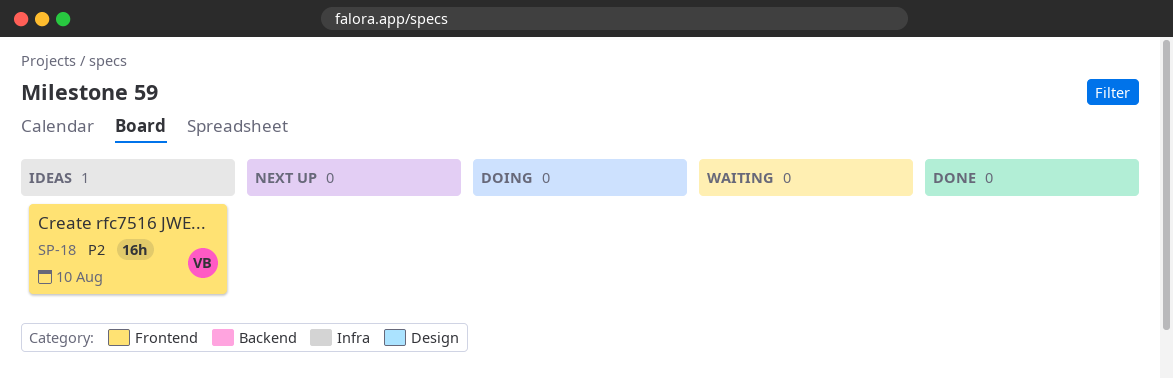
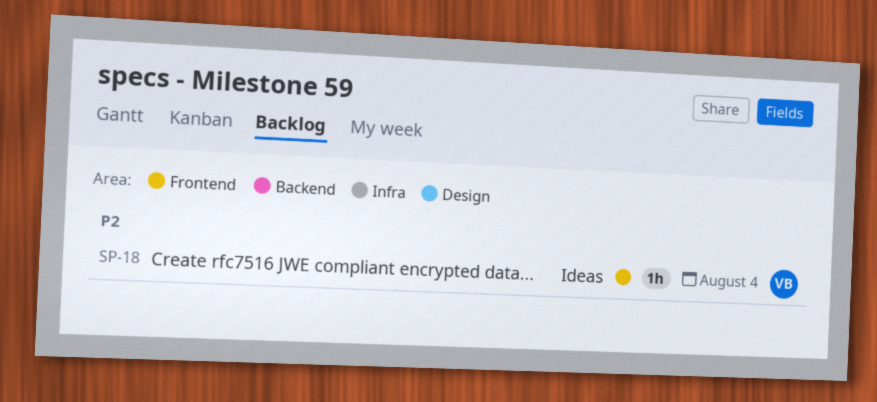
SP-18, estimate: 16h -> 1h
SP-18, due: Aug 10 -> Aug 4

